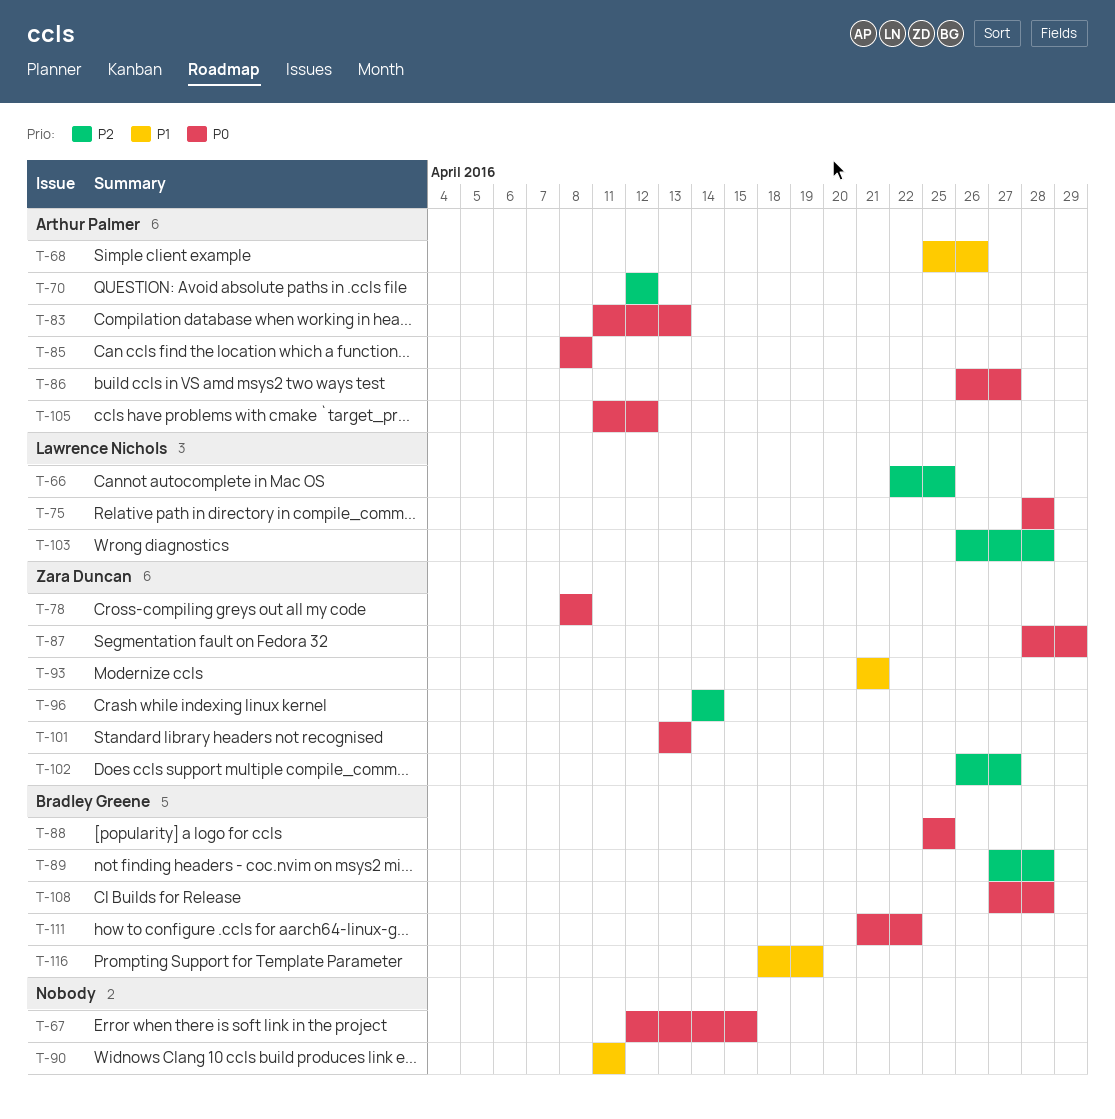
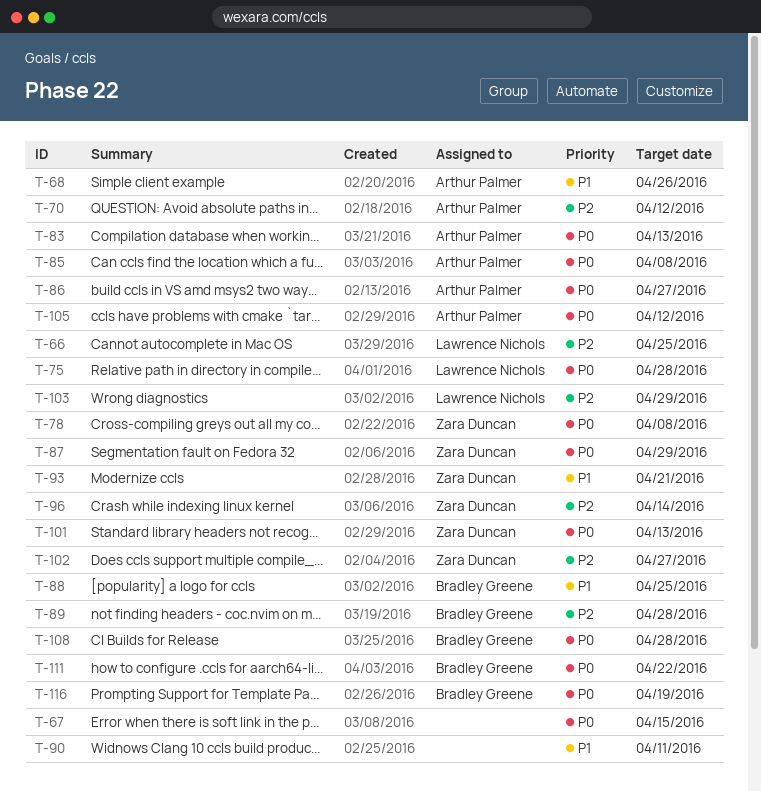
T-88, priority: P0 -> P1
T-103, due: Apr 28 -> Apr 29
T-116, priority: P1 -> P0

